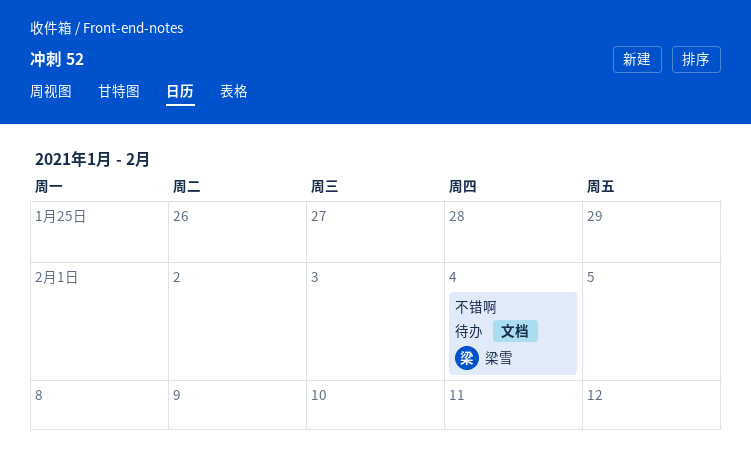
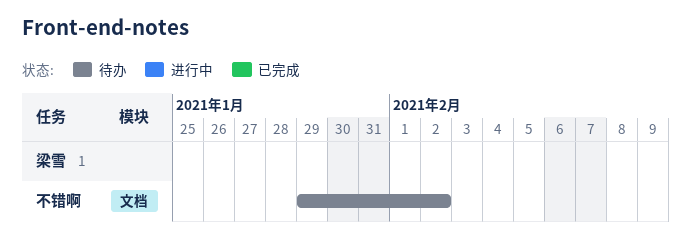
不错啊, due: Feb 4 -> Feb 2

